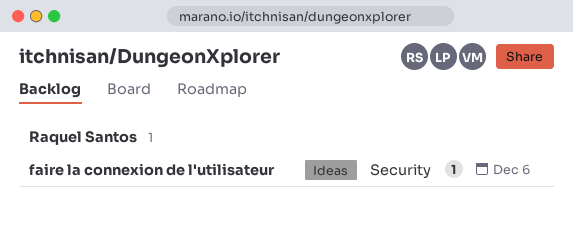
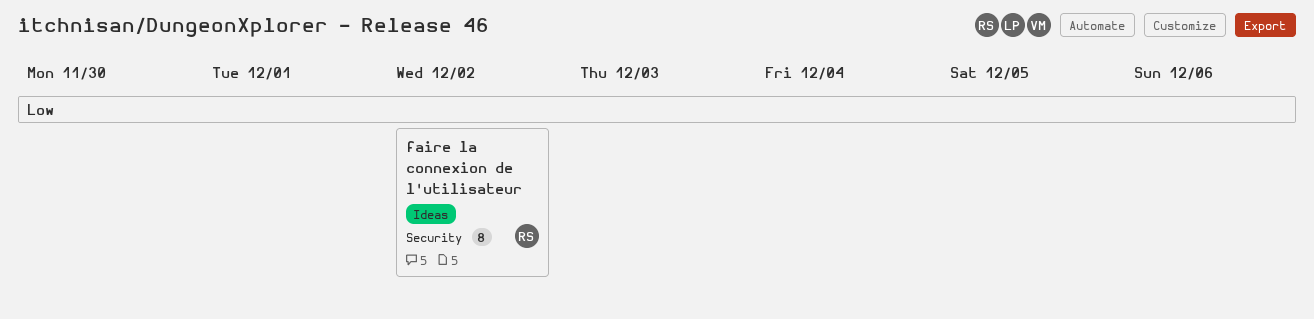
faire la connexion de l'utilisateur, estimate: 1 -> 8
faire la connexion de l'utilisateur, due: Dec 6 -> Dec 2

